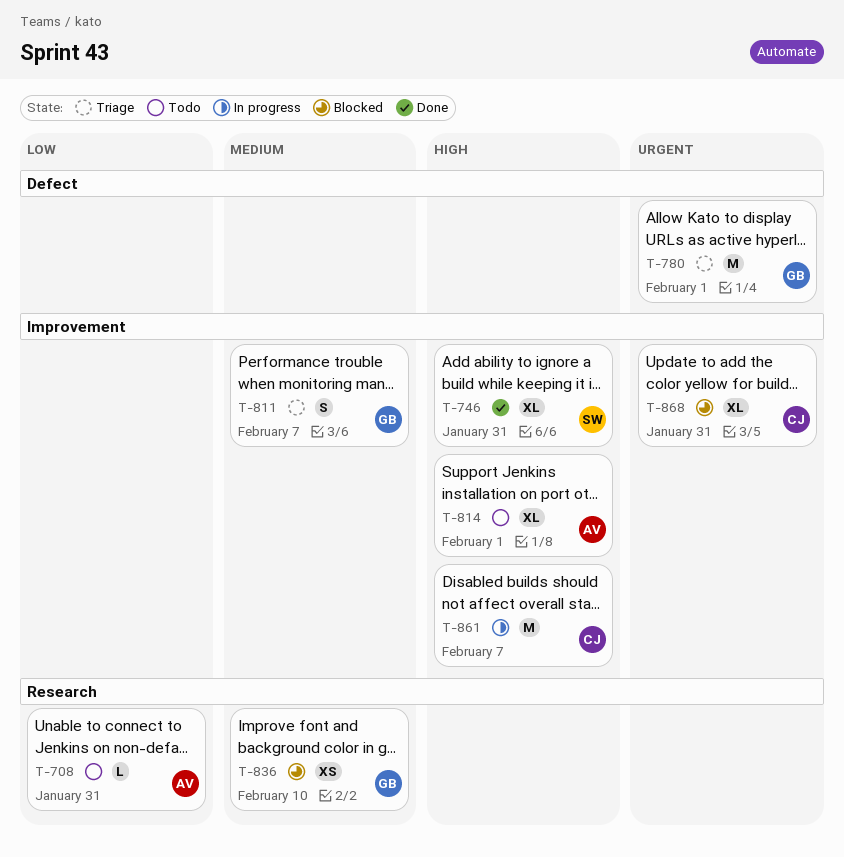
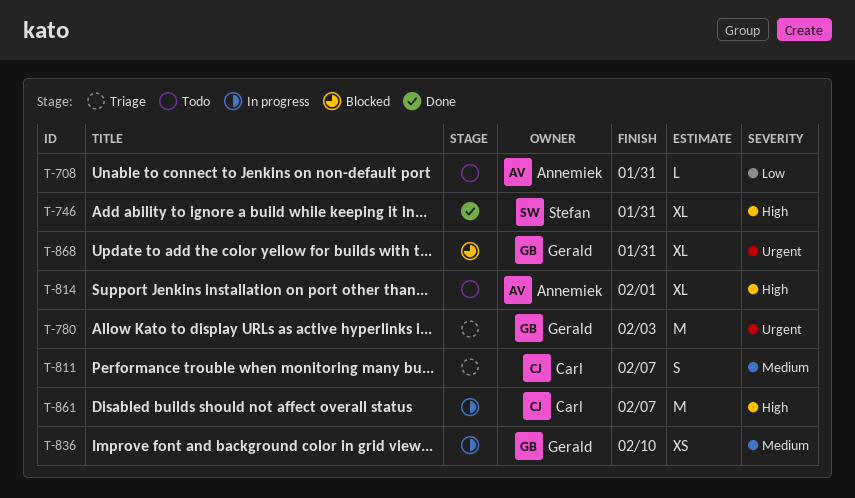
T-780, due: Feb 1 -> Feb 3
T-811, owner: Gerald -> Carl
T-836, status: Blocked -> In progress
T-868, owner: Carl -> Gerald

